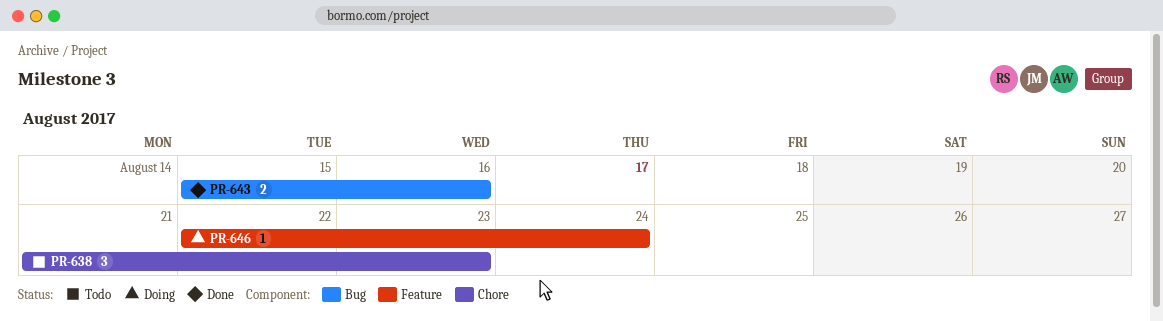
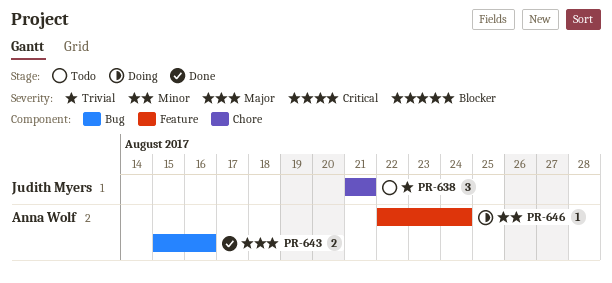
PR-638, due: Aug 23 -> Aug 21

